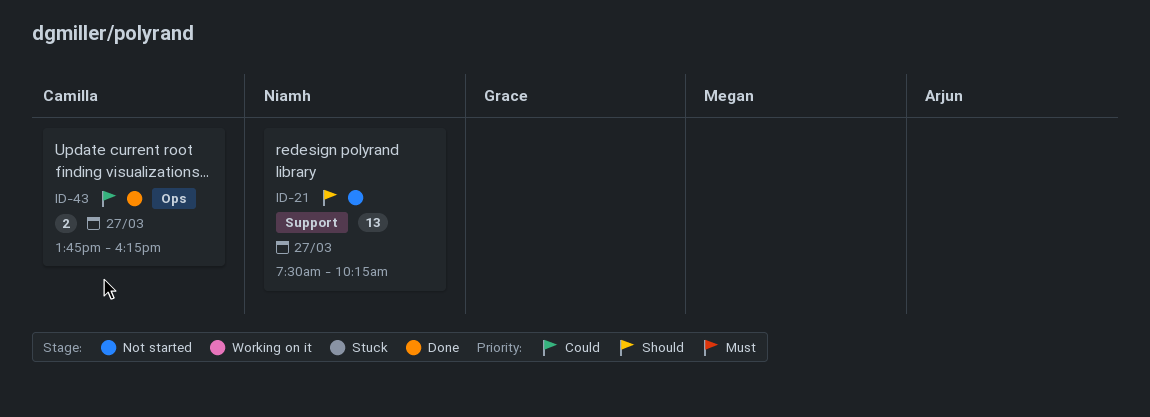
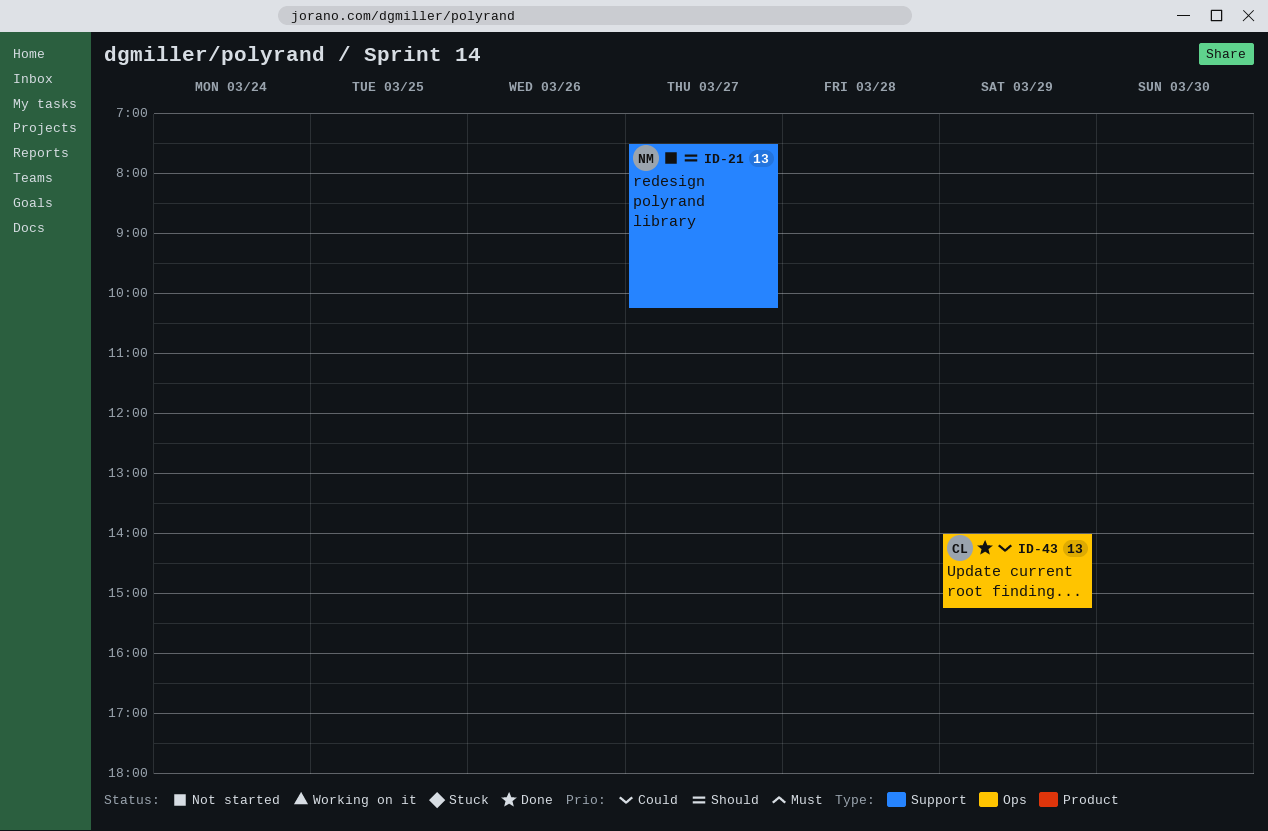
ID-43, estimate: 2 -> 13
ID-43, day: Mar 27 -> Mar 29
ID-43, begins: 13:45 -> 14:00
ID-43, ends: 16:15 -> 15:15

